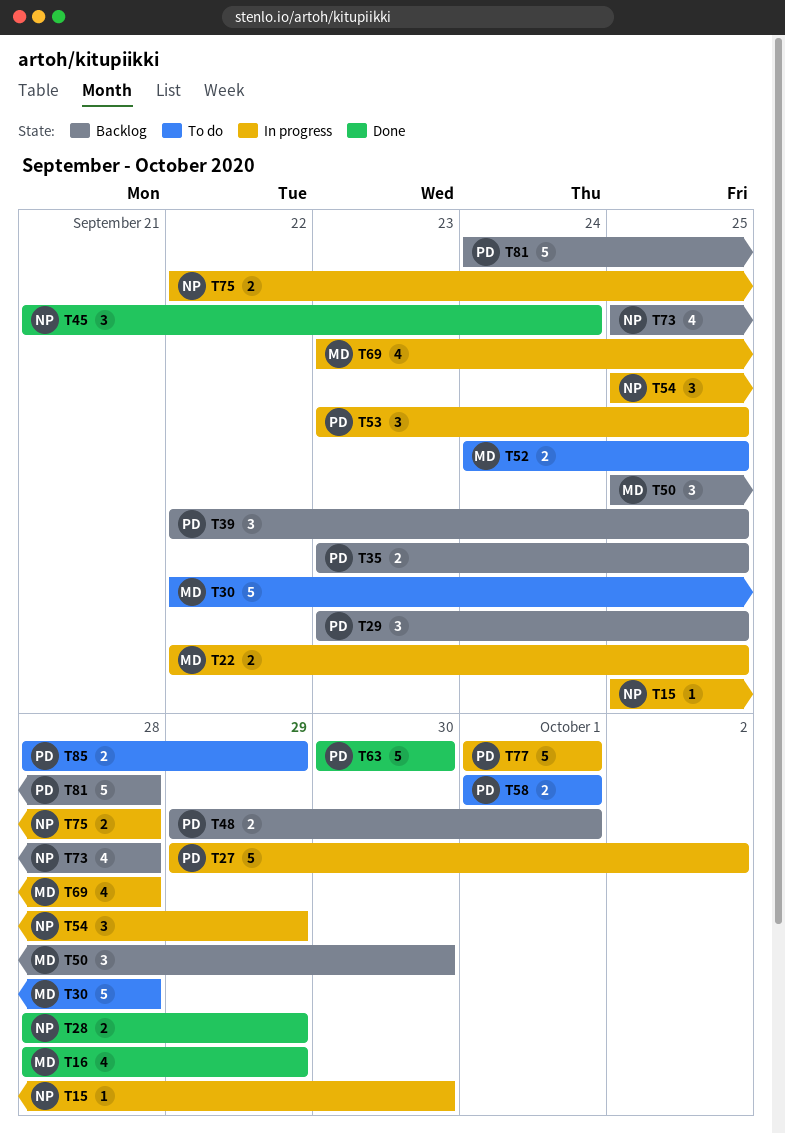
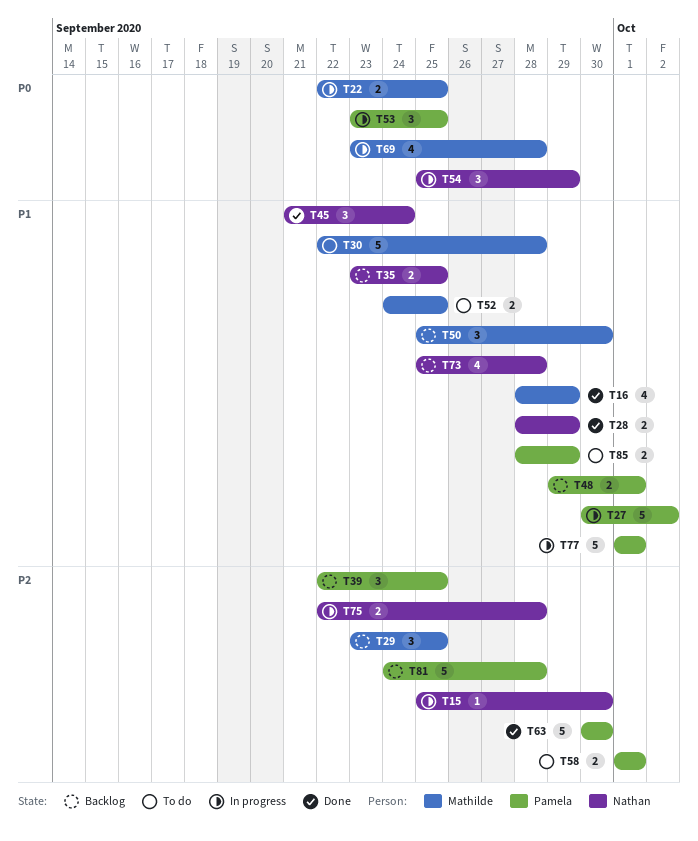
T27, start: Sep 29 -> Sep 30
T29, owner: Pamela -> Mathilde
T35, owner: Pamela -> Nathan

